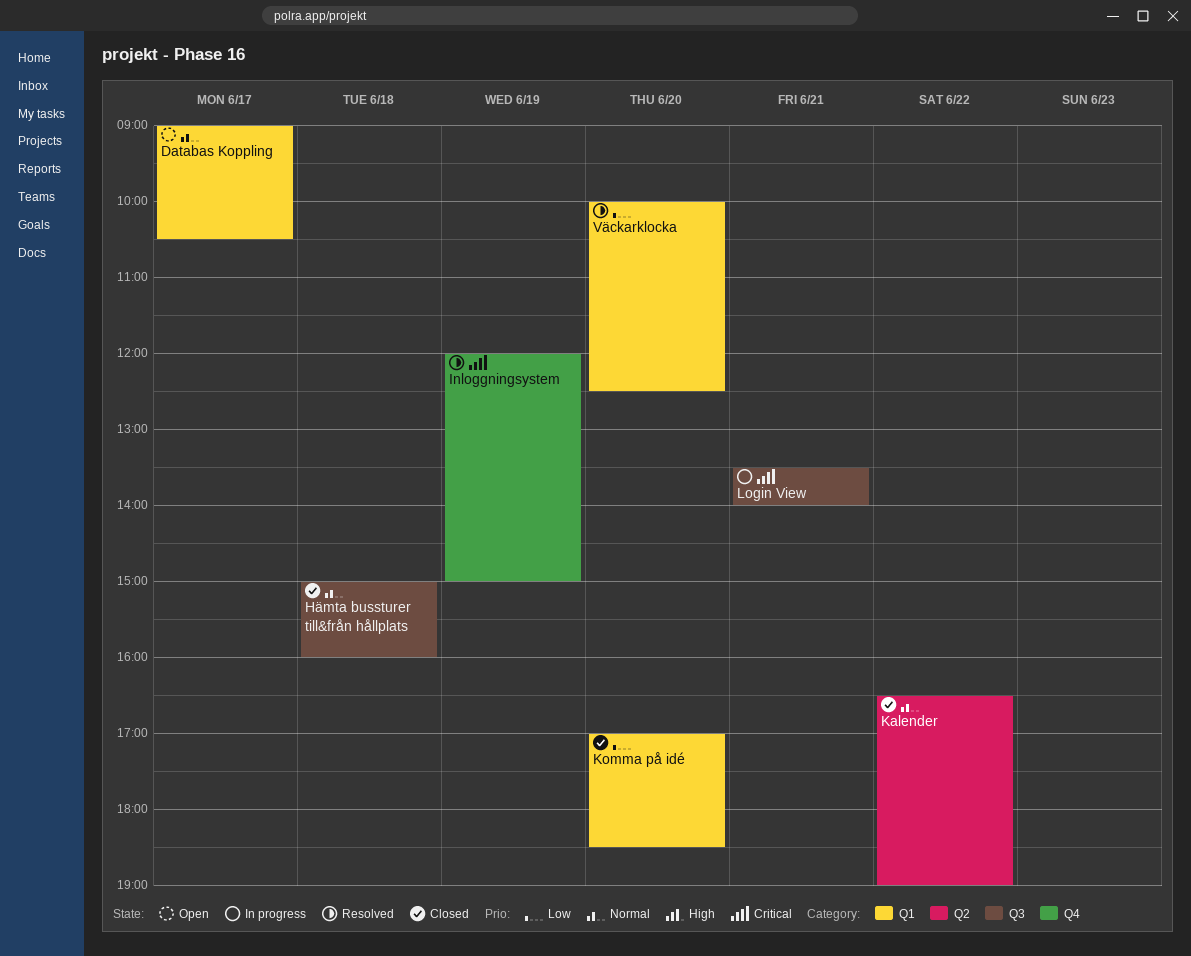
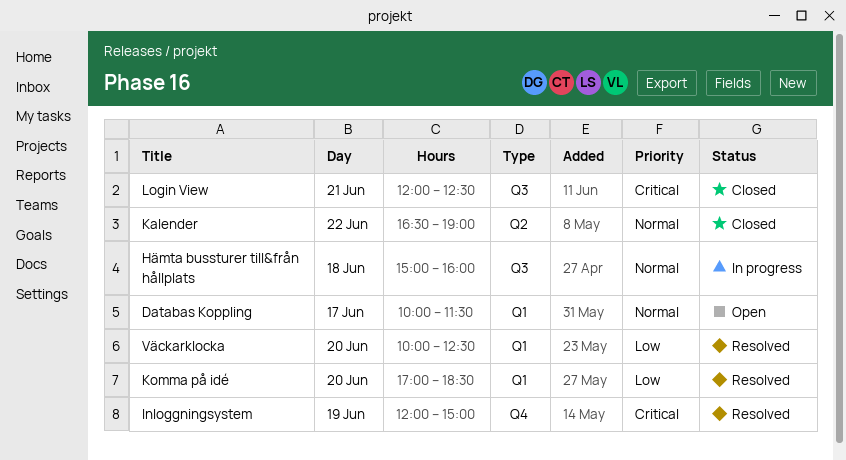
Databas Koppling, begins: 09:00 -> 10:00
Databas Koppling, ends: 10:30 -> 11:30
Hämta bussturer till&från hållplats, status: Closed -> In progress
Komma på idé, status: Closed -> Resolved
Login View, status: In progress -> Closed
Login View, begins: 13:30 -> 12:00
Login View, ends: 14:00 -> 12:30

